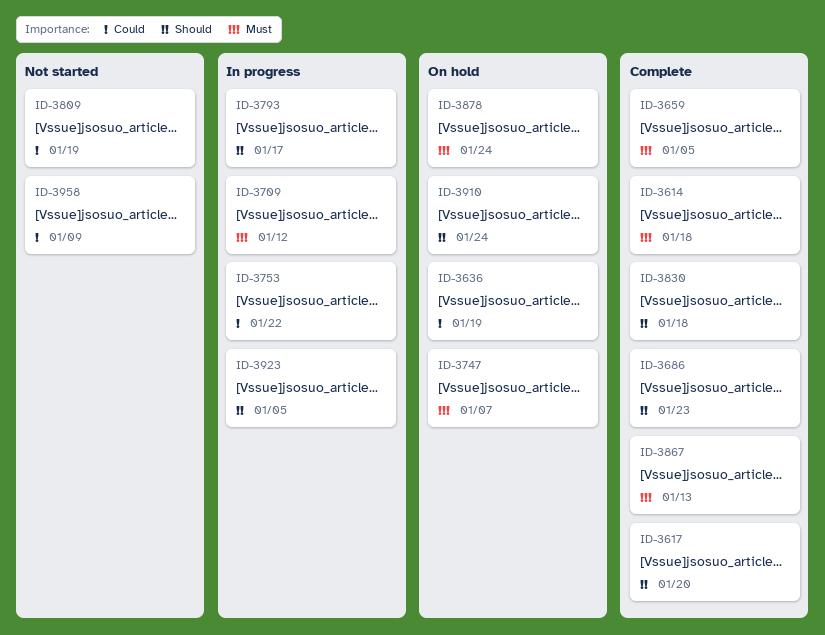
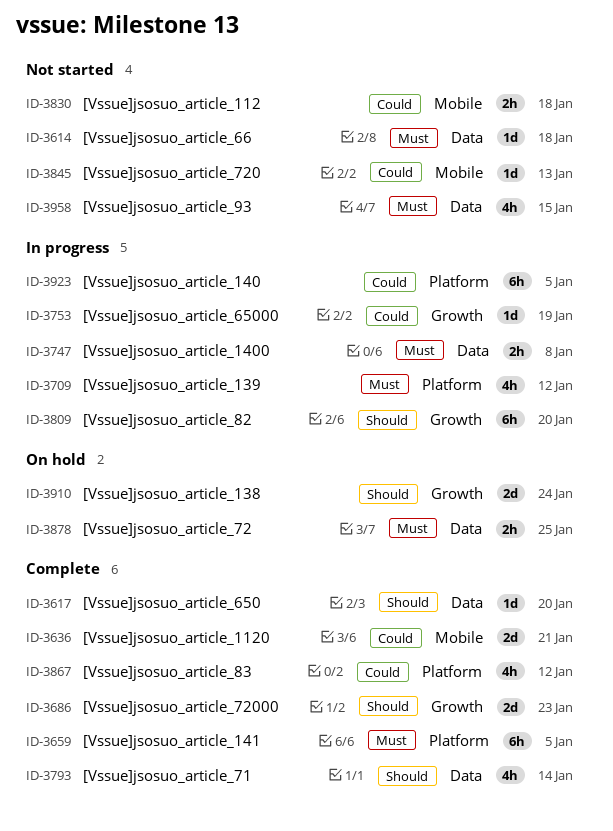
ID-3614, status: Complete -> Not started
ID-3636, status: On hold -> Complete
ID-3636, due: Jan 19 -> Jan 21
ID-3747, status: On hold -> In progress
ID-3747, due: Jan 7 -> Jan 8
ID-3753, due: Jan 22 -> Jan 19
ID-3793, status: In progress -> Complete
ID-3793, due: Jan 17 -> Jan 14
ID-3809, status: Not started -> In progress
ID-3809, priority: Could -> Should
ID-3809, due: Jan 19 -> Jan 20
ID-3830, status: Complete -> Not started
ID-3830, priority: Should -> Could
ID-3845: none -> present
ID-3867, priority: Must -> Could
ID-3867, due: Jan 13 -> Jan 12
ID-3878, due: Jan 24 -> Jan 25
ID-3923, priority: Should -> Could
ID-3958, priority: Could -> Must
ID-3958, due: Jan 9 -> Jan 15

